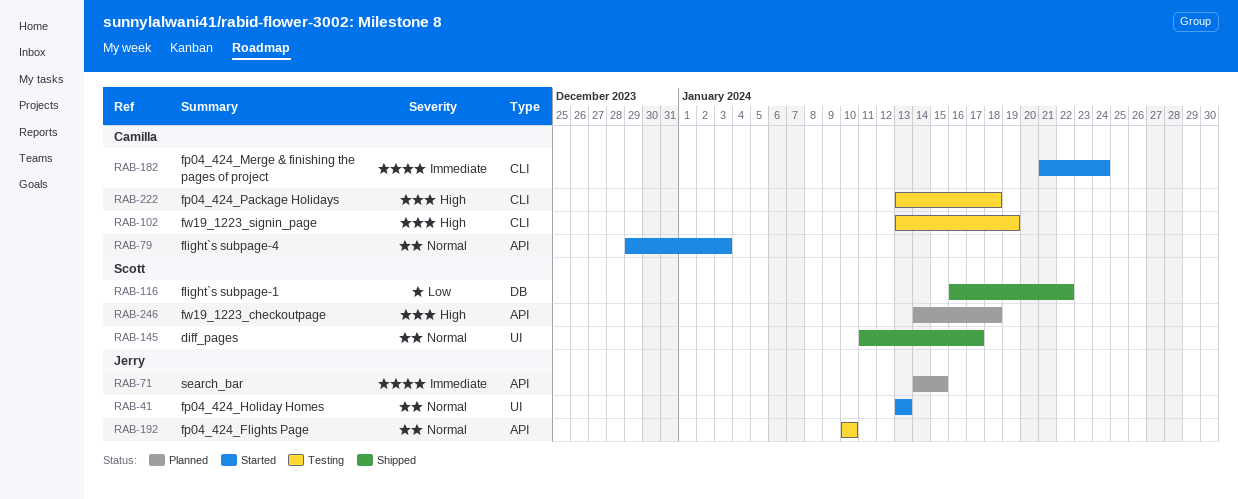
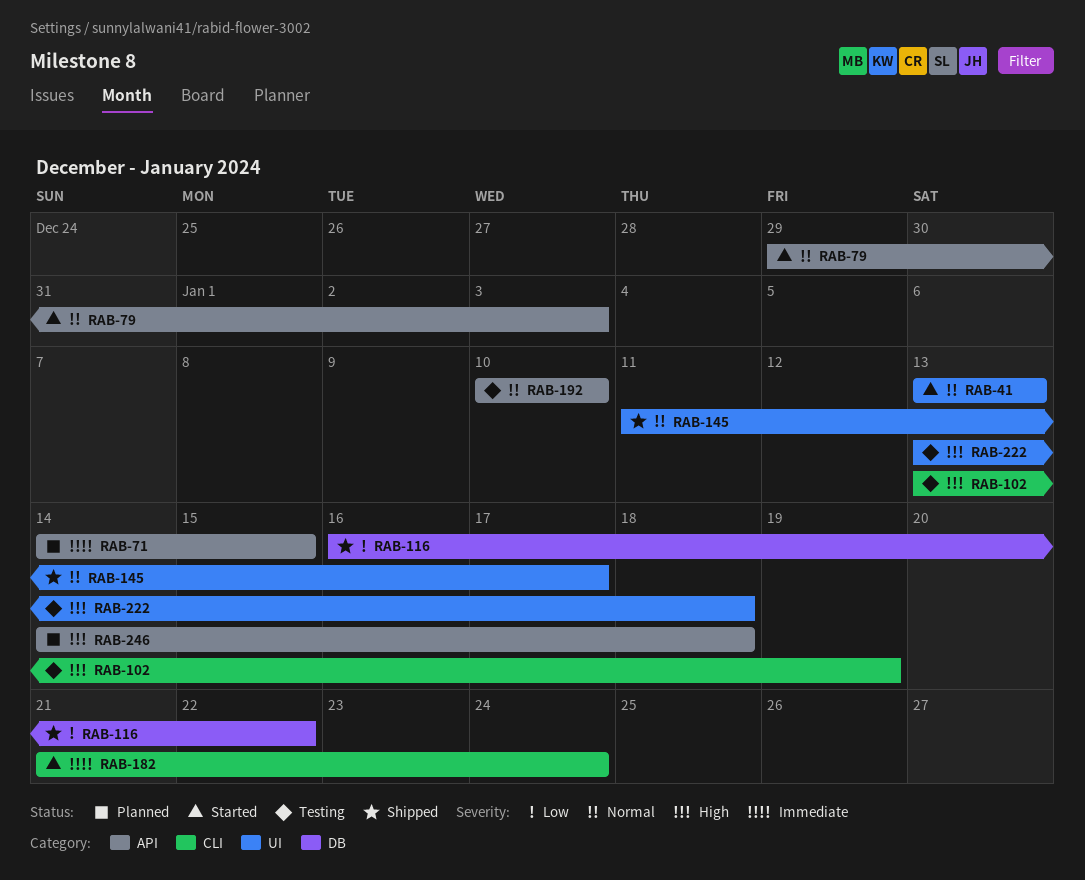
RAB-222, label: CLI -> UI

